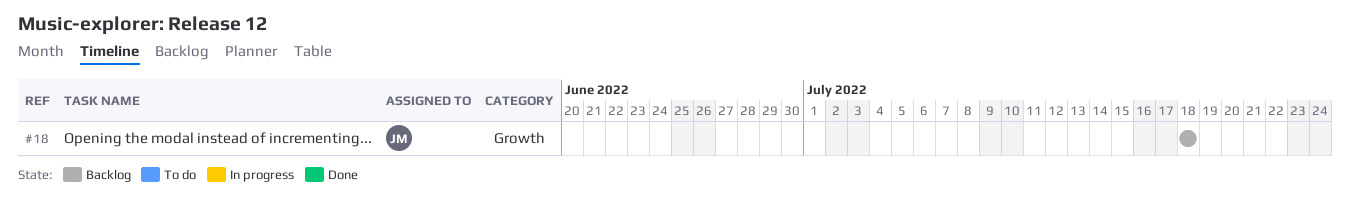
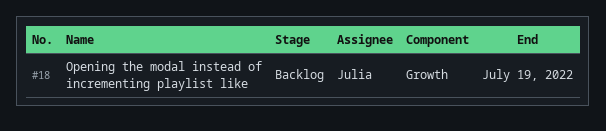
#18, due: Jul 18 -> Jul 19

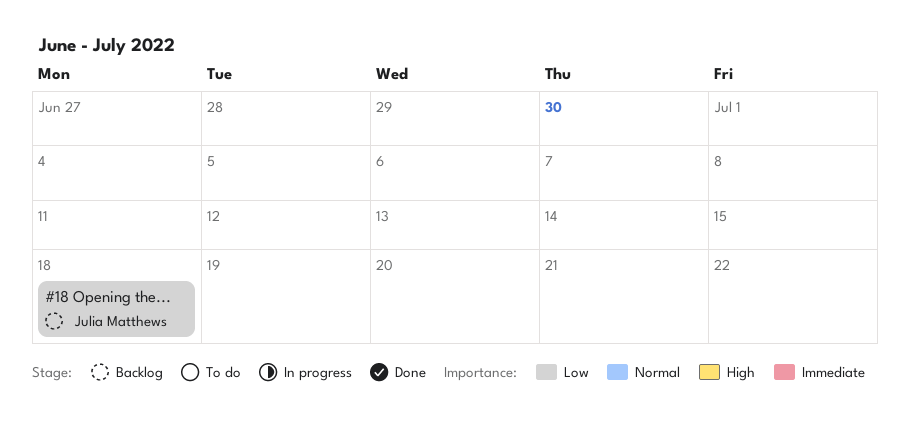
#18, due: Jul 19 -> Jul 18

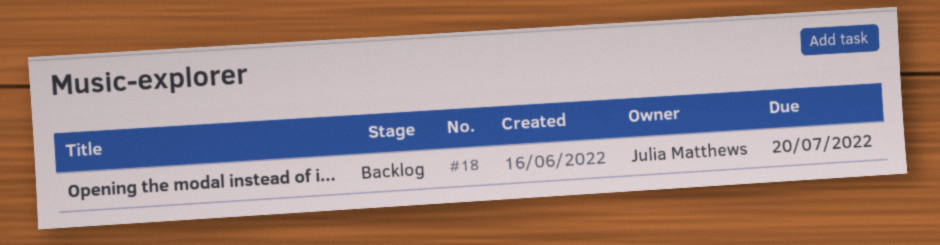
#18, due: Jul 18 -> Jul 20

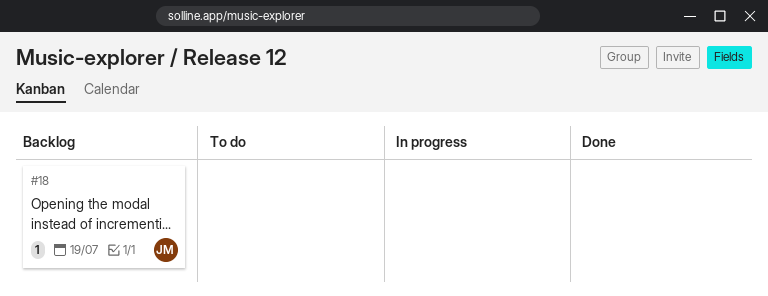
#18, due: Jul 20 -> Jul 19

